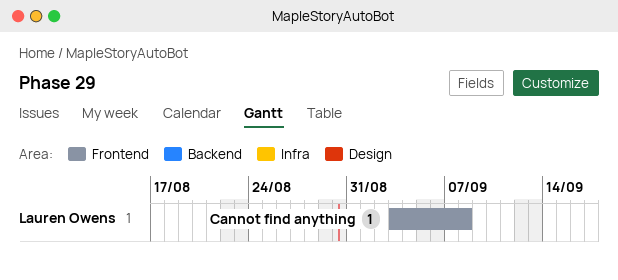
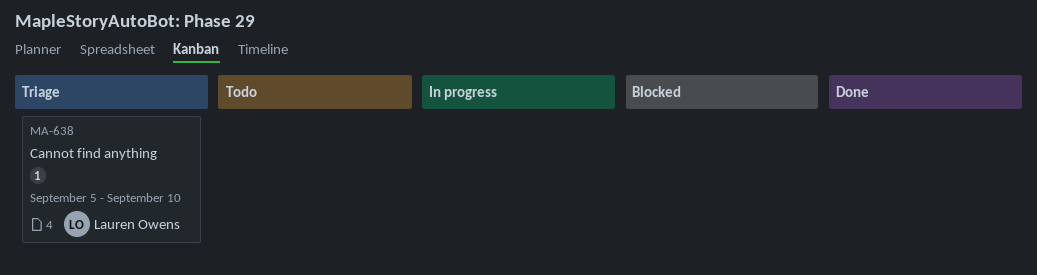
Cannot find anything, start: Sep 3 -> Sep 5
Cannot find anything, due: Sep 8 -> Sep 10

